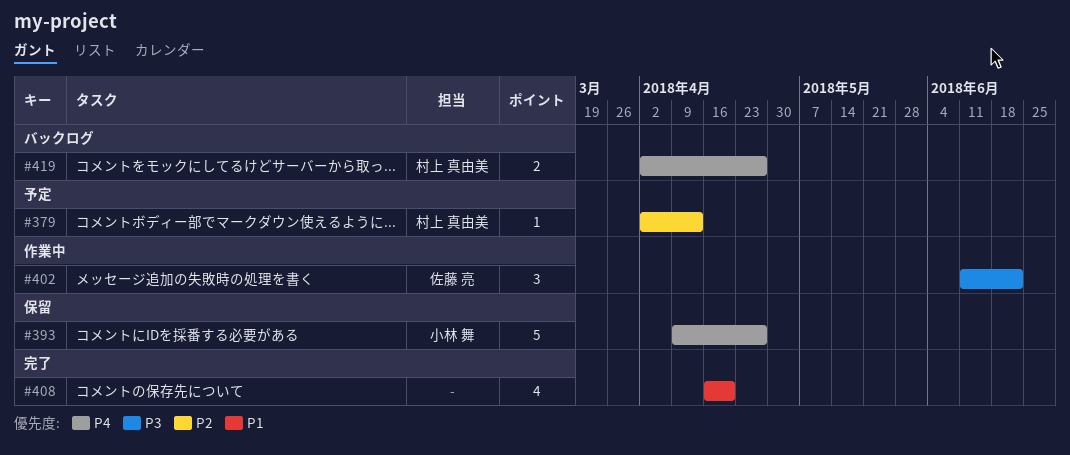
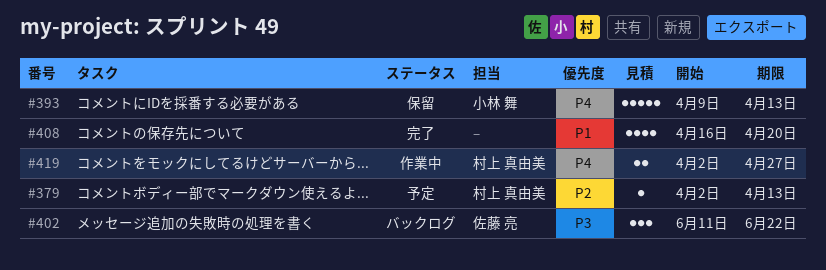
#393, due: Apr 27 -> Apr 13
#402, status: 作業中 -> バックログ
#419, status: バックログ -> 作業中

